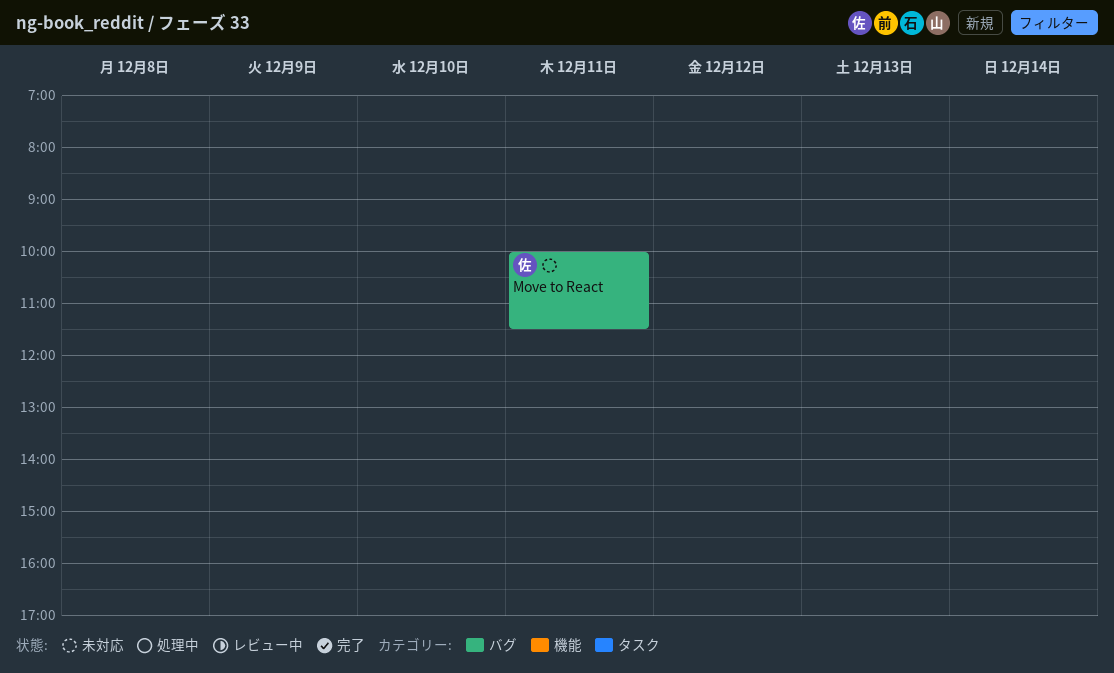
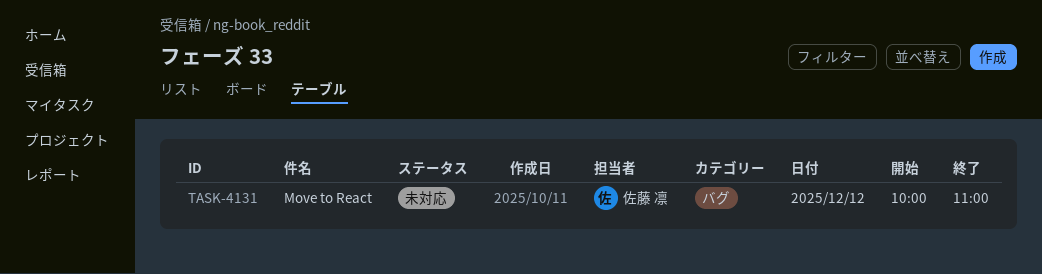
Move to React, day: Dec 11 -> Dec 12
Move to React, ends: 11:30 -> 11:00

